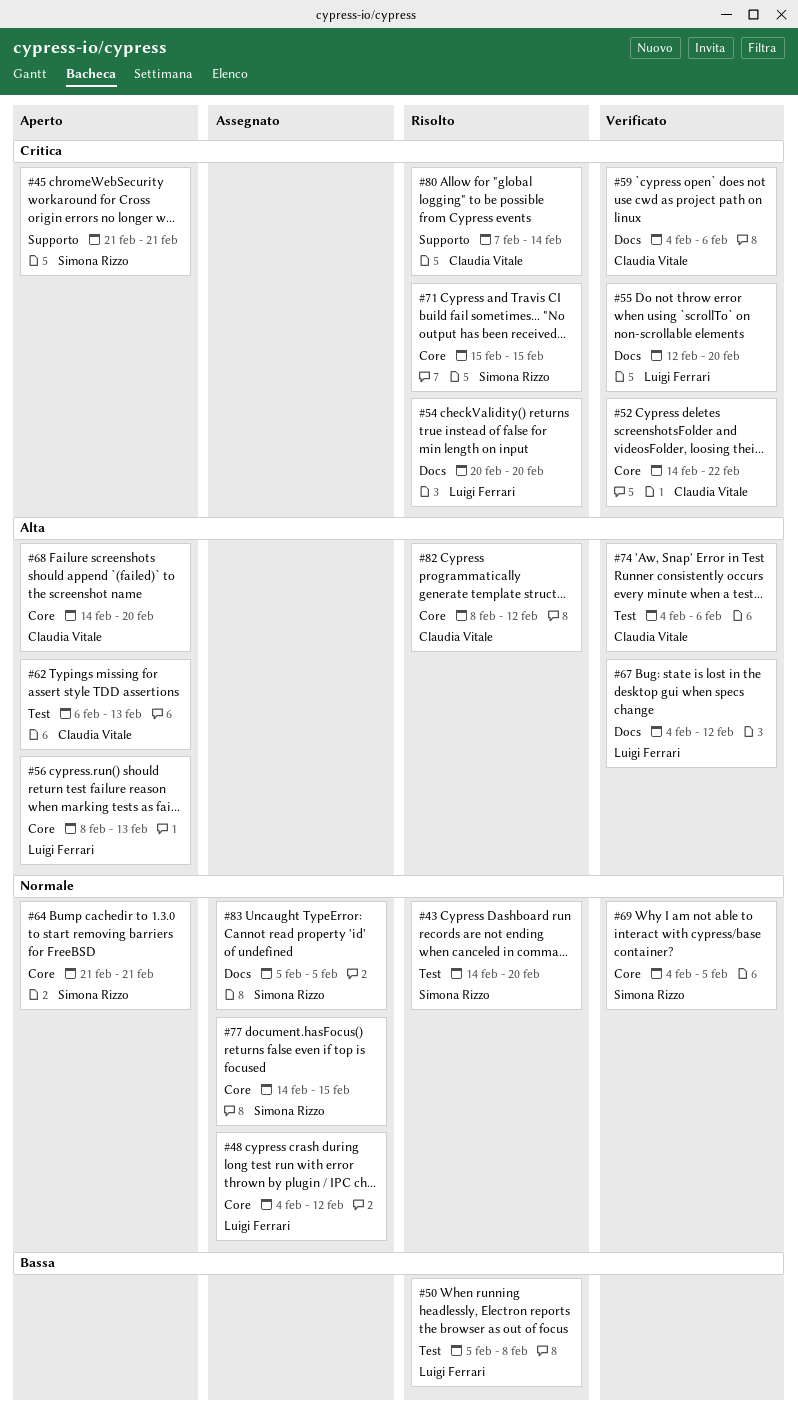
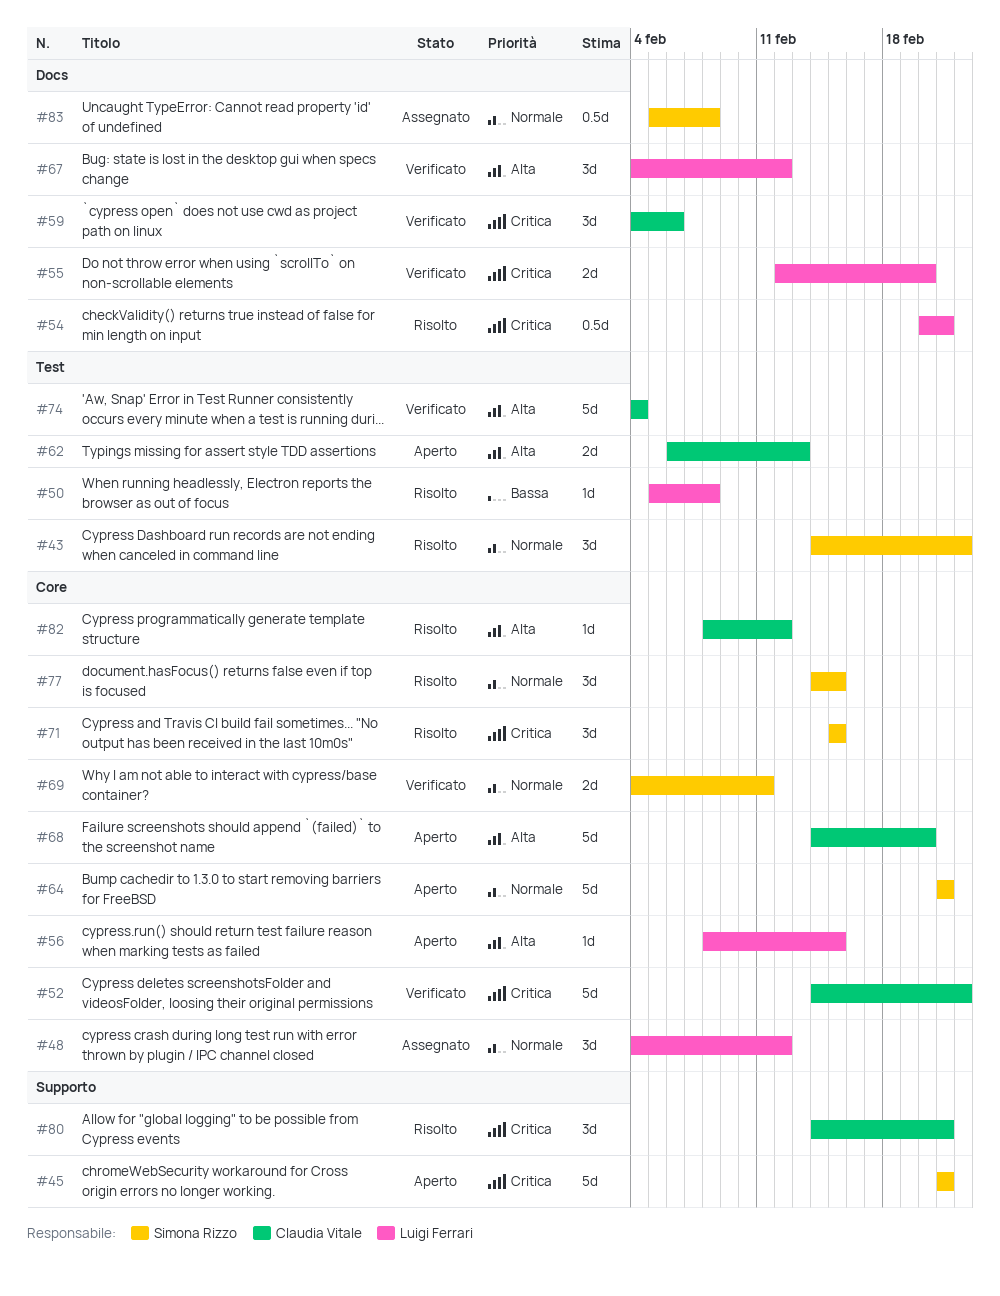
#43, due: Feb 20 -> Feb 22
#54, due: Feb 20 -> Feb 21
#56, due: Feb 13 -> Feb 15
#69, due: Feb 5 -> Feb 11
#74, due: Feb 6 -> Feb 4
#77, status: Assegnato -> Risolto
#80, start: Feb 7 -> Feb 14
#80, due: Feb 14 -> Feb 21
#83, due: Feb 5 -> Feb 8

